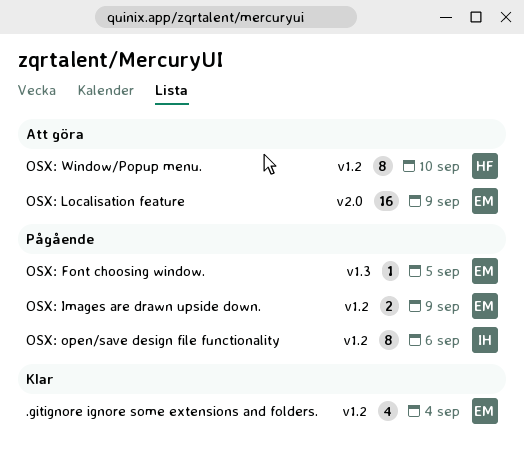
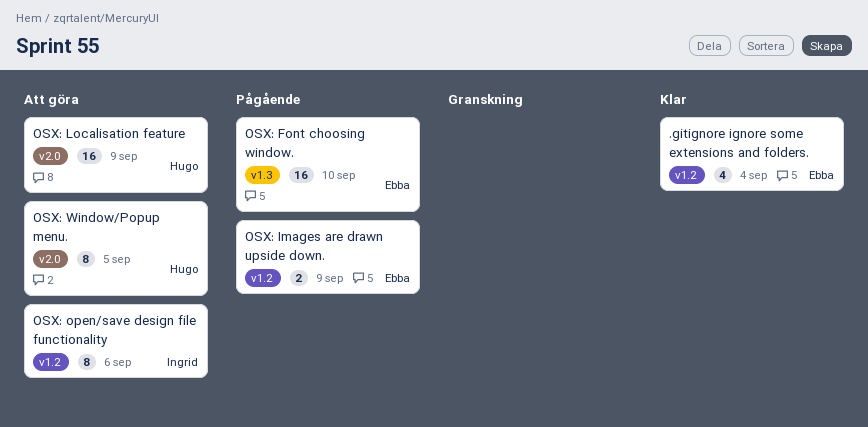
OSX: Font choosing window., estimate: 1 -> 16
OSX: Font choosing window., due: Sep 5 -> Sep 10
OSX: Localisation feature, owner: Ebba -> Hugo
OSX: open/save design file functionality, status: Pågående -> Att göra
OSX: Window/Popup menu., label: v1.2 -> v2.0
OSX: Window/Popup menu., due: Sep 10 -> Sep 5

